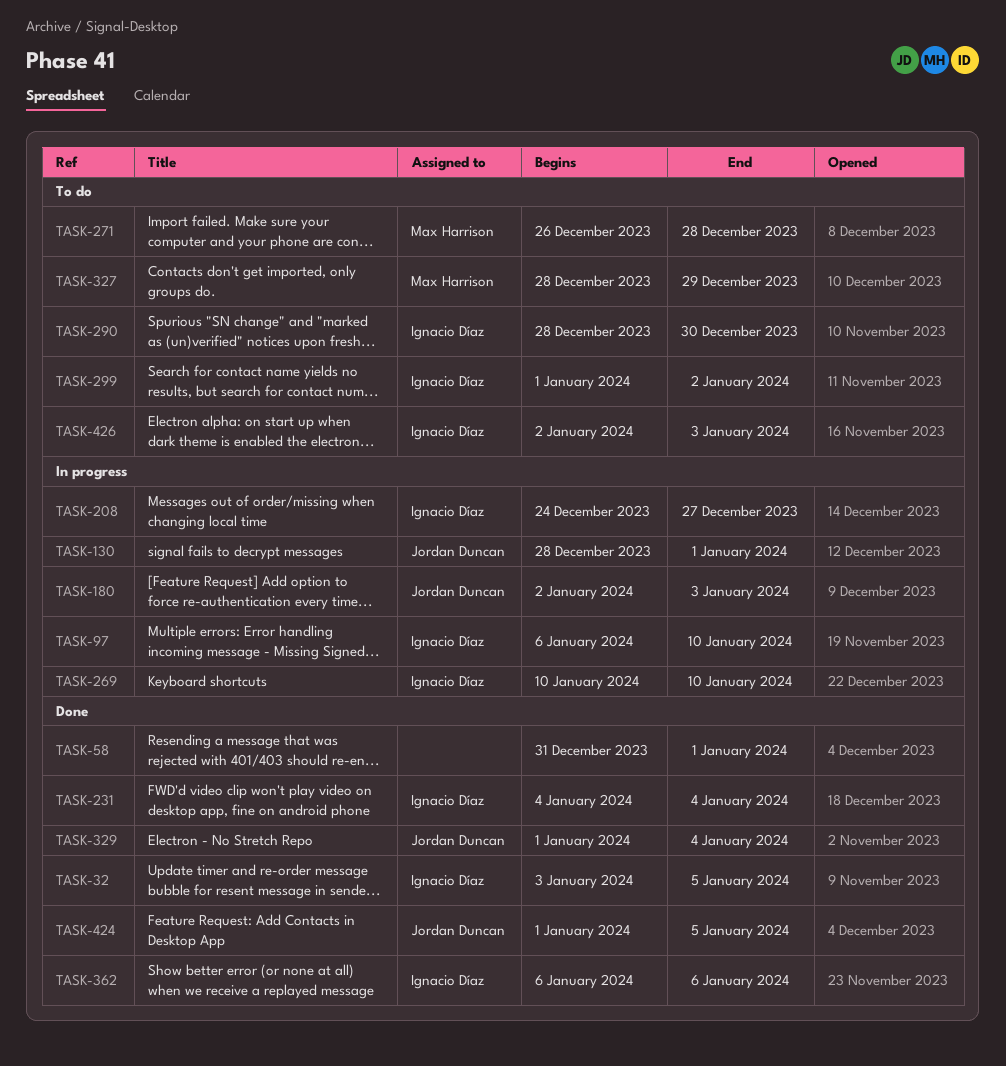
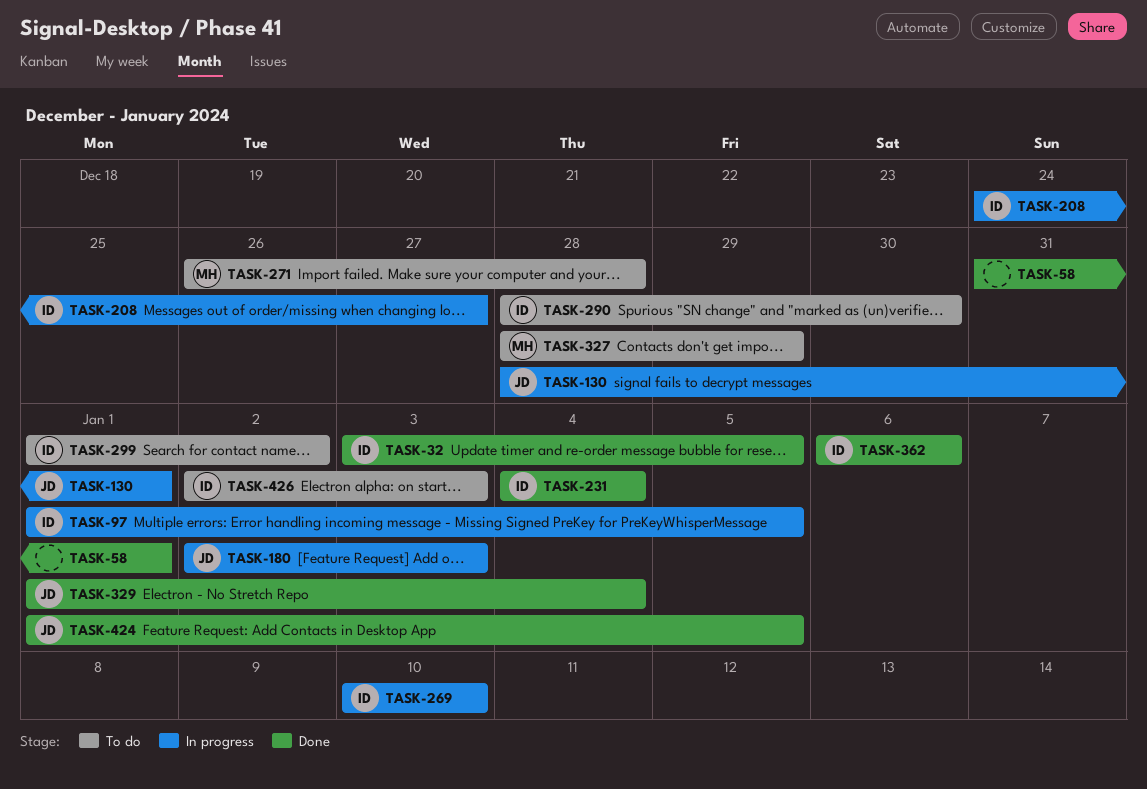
TASK-97, start: Jan 6 -> Jan 1
TASK-97, due: Jan 10 -> Jan 5

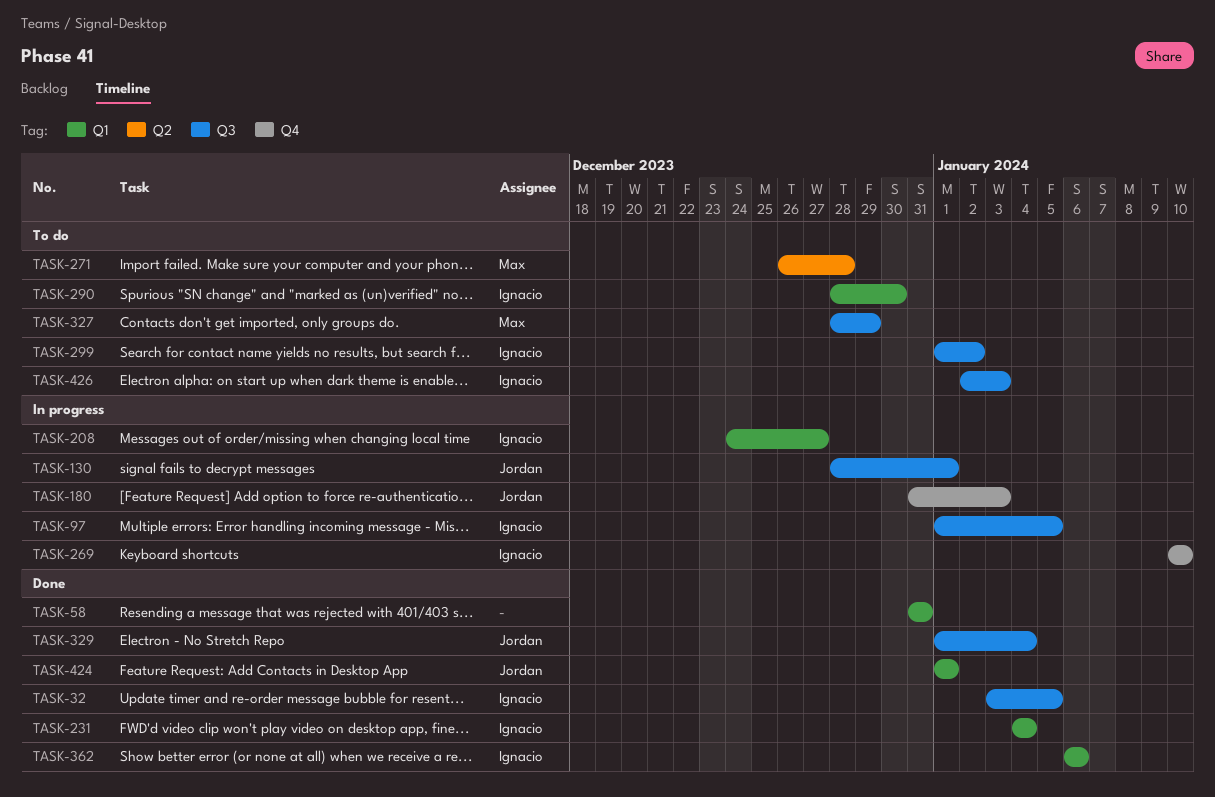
TASK-58, due: Jan 1 -> Dec 31
TASK-180, start: Jan 2 -> Dec 31
TASK-424, due: Jan 5 -> Jan 1

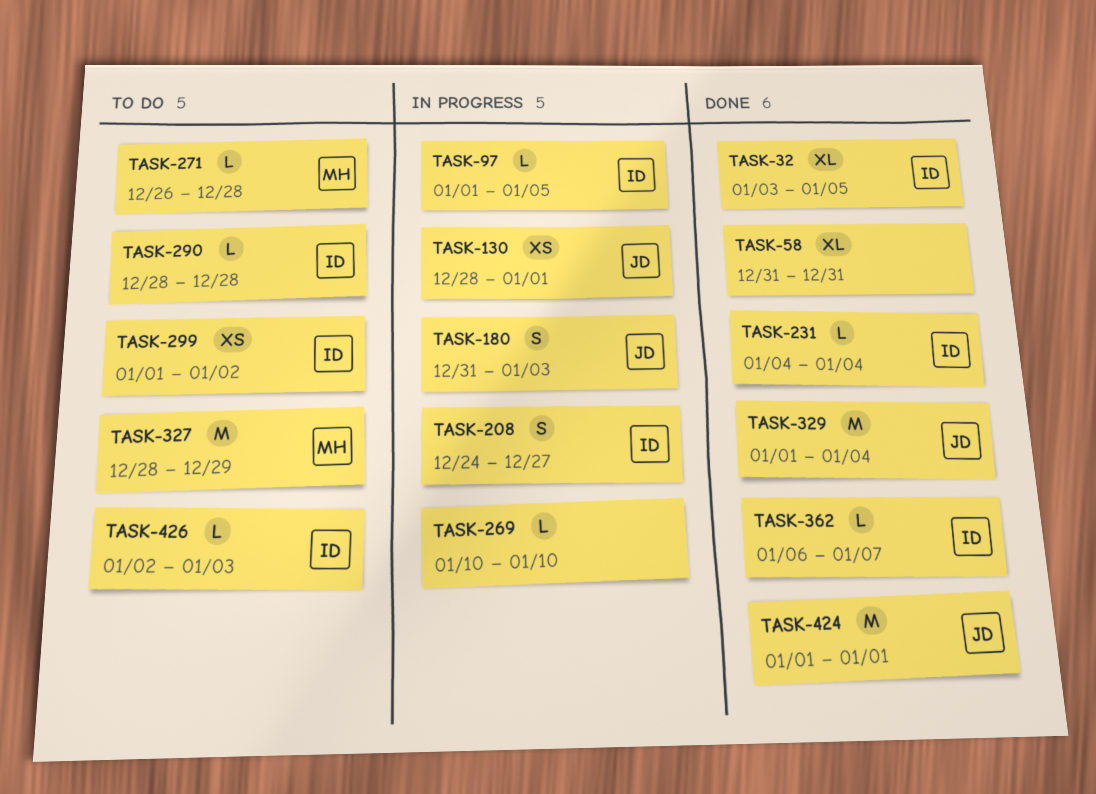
TASK-269, owner: Ignacio -> none
TASK-290, due: Dec 30 -> Dec 28
TASK-362, due: Jan 6 -> Jan 7

